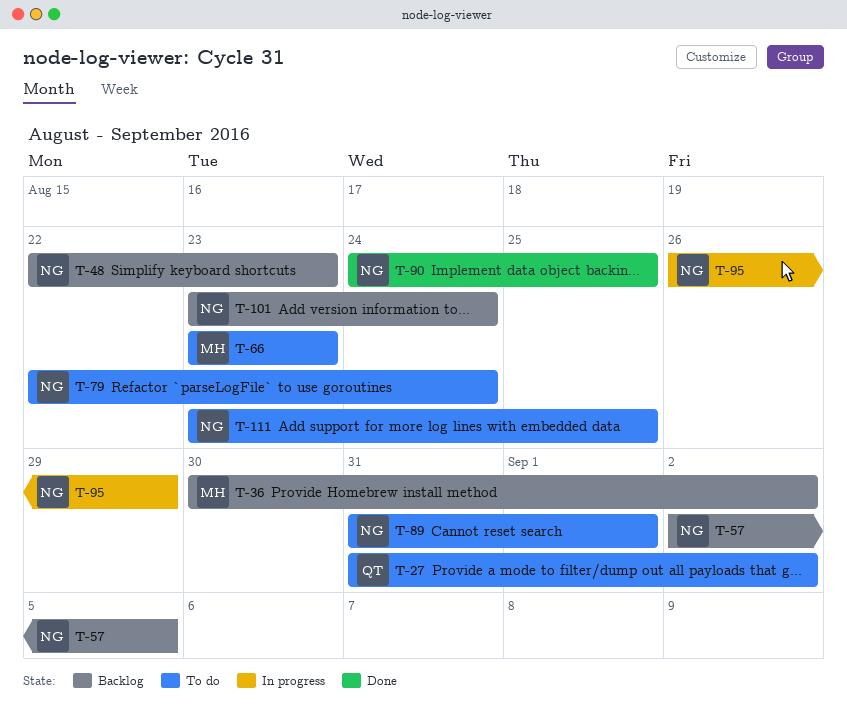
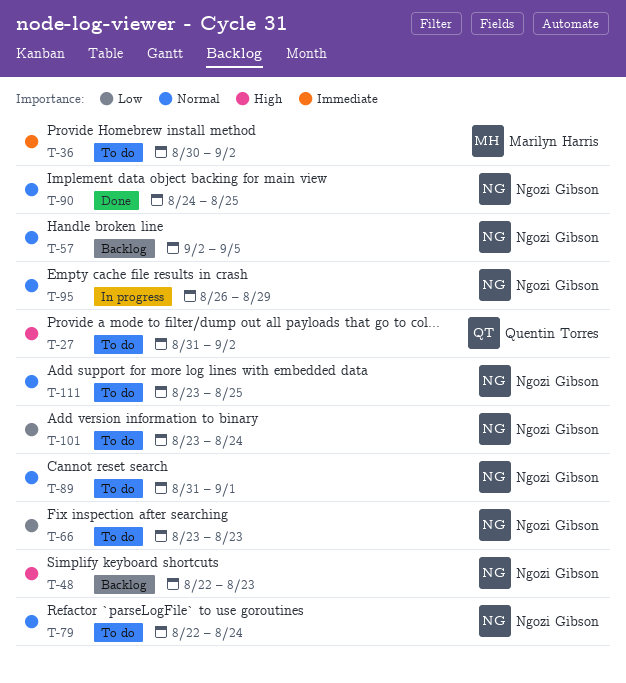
T-36, status: Backlog -> To do
T-66, owner: Marilyn Harris -> Ngozi Gibson
T-101, status: Backlog -> To do

